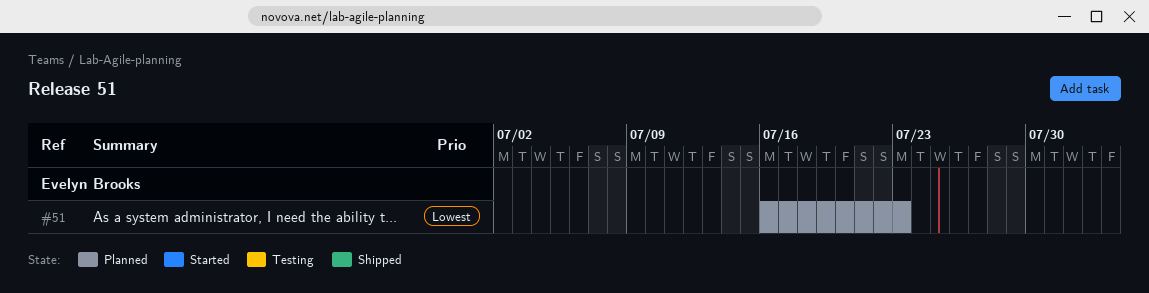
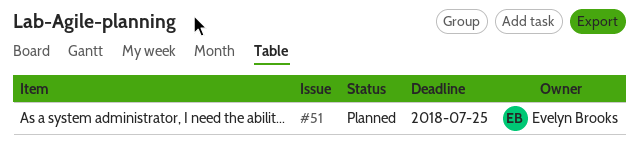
#51, due: Jul 23 -> Jul 25

